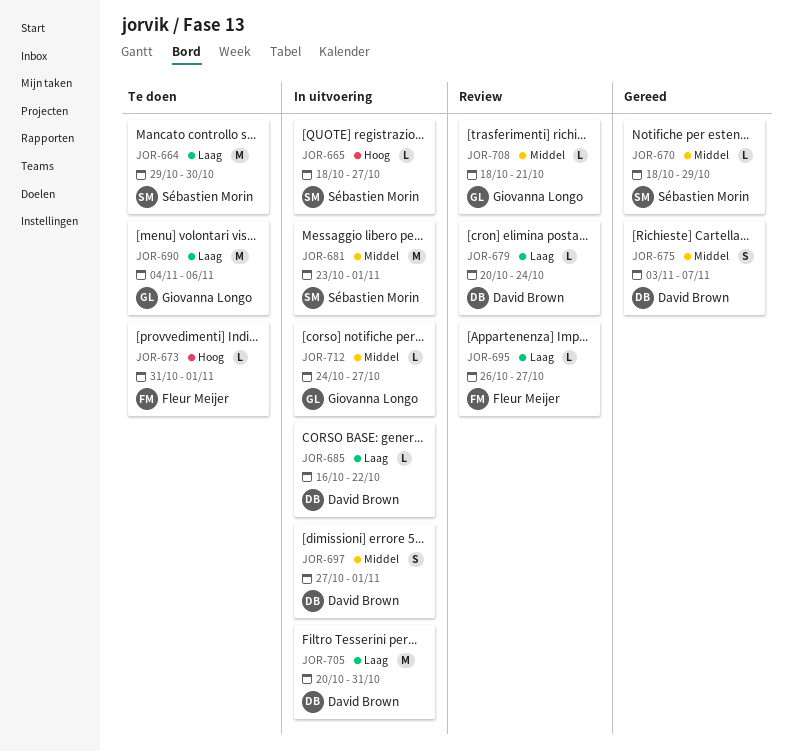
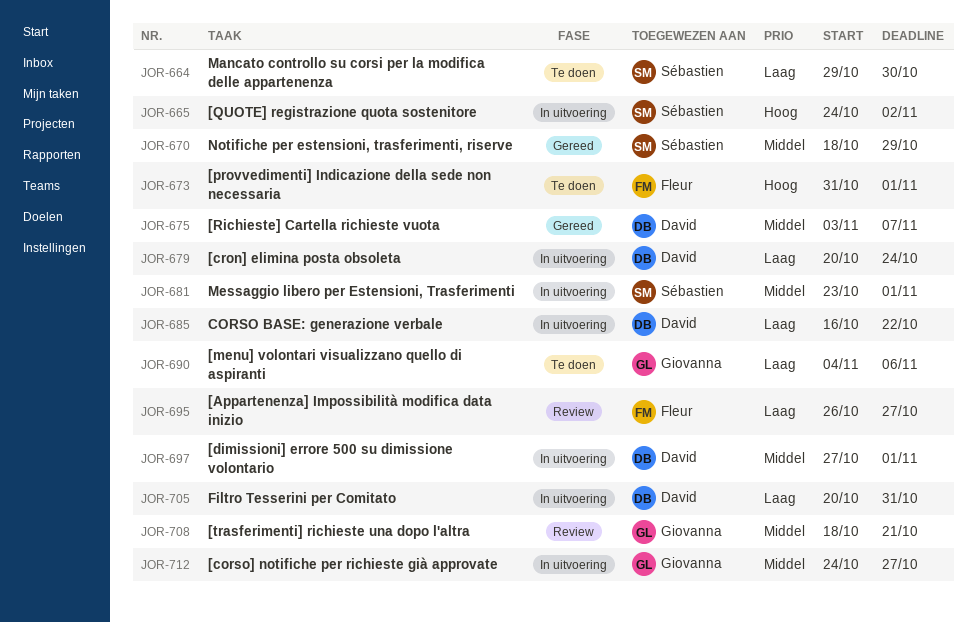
JOR-665, start: Oct 18 -> Oct 24
JOR-665, due: Oct 27 -> Nov 2
JOR-679, status: Review -> In uitvoering

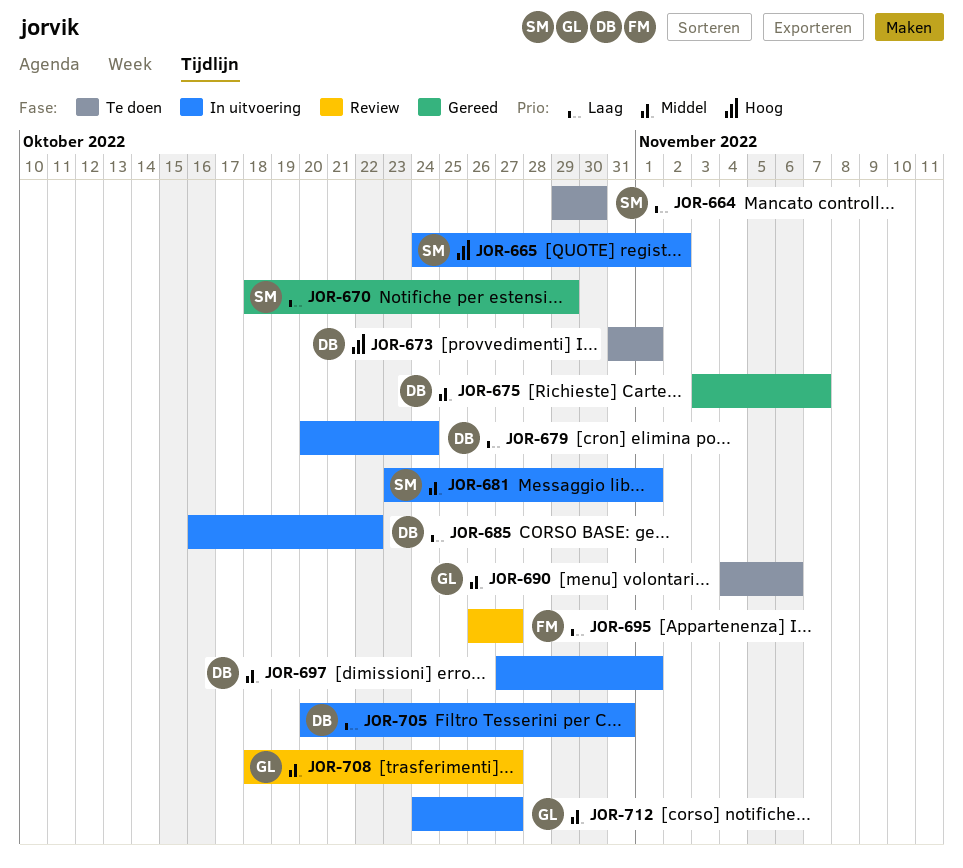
JOR-670, priority: Middel -> Laag
JOR-673, owner: Fleur -> David
JOR-690, priority: Laag -> Middel
JOR-708, due: Oct 21 -> Oct 27

